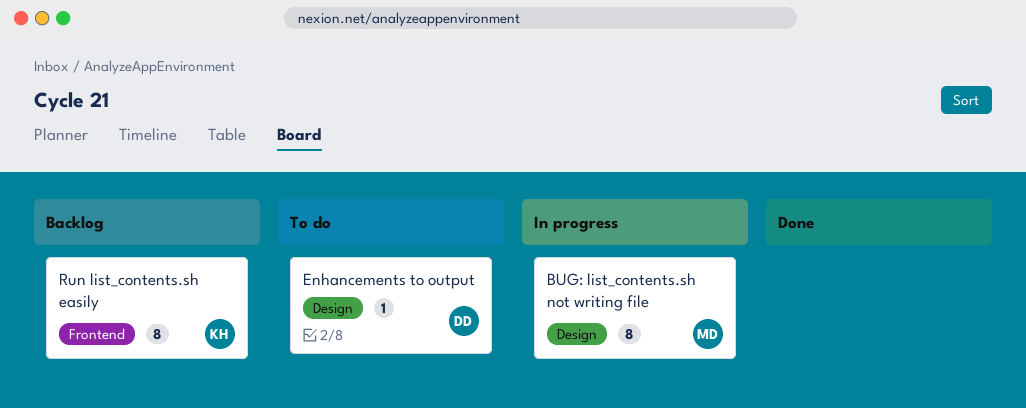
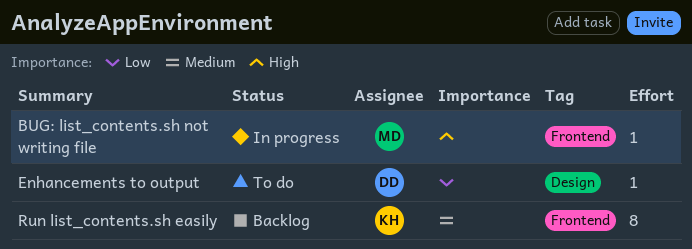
BUG: list_contents.sh not writing file, label: Design -> Frontend
BUG: list_contents.sh not writing file, estimate: 8 -> 1

